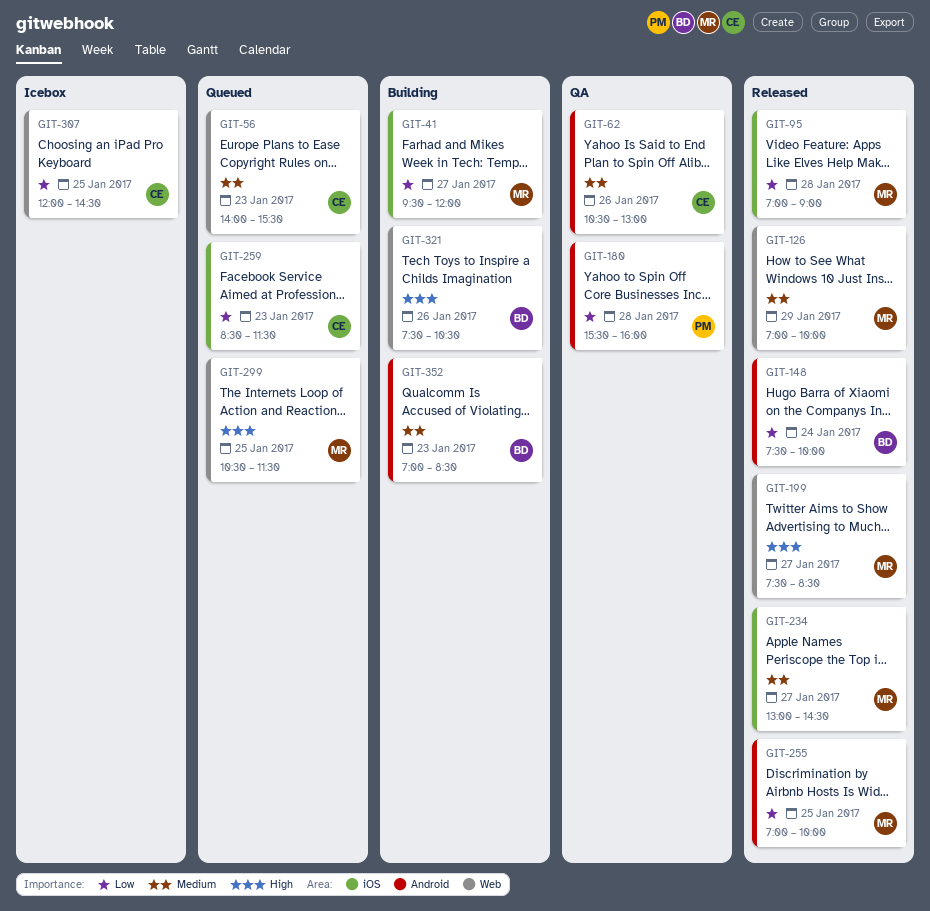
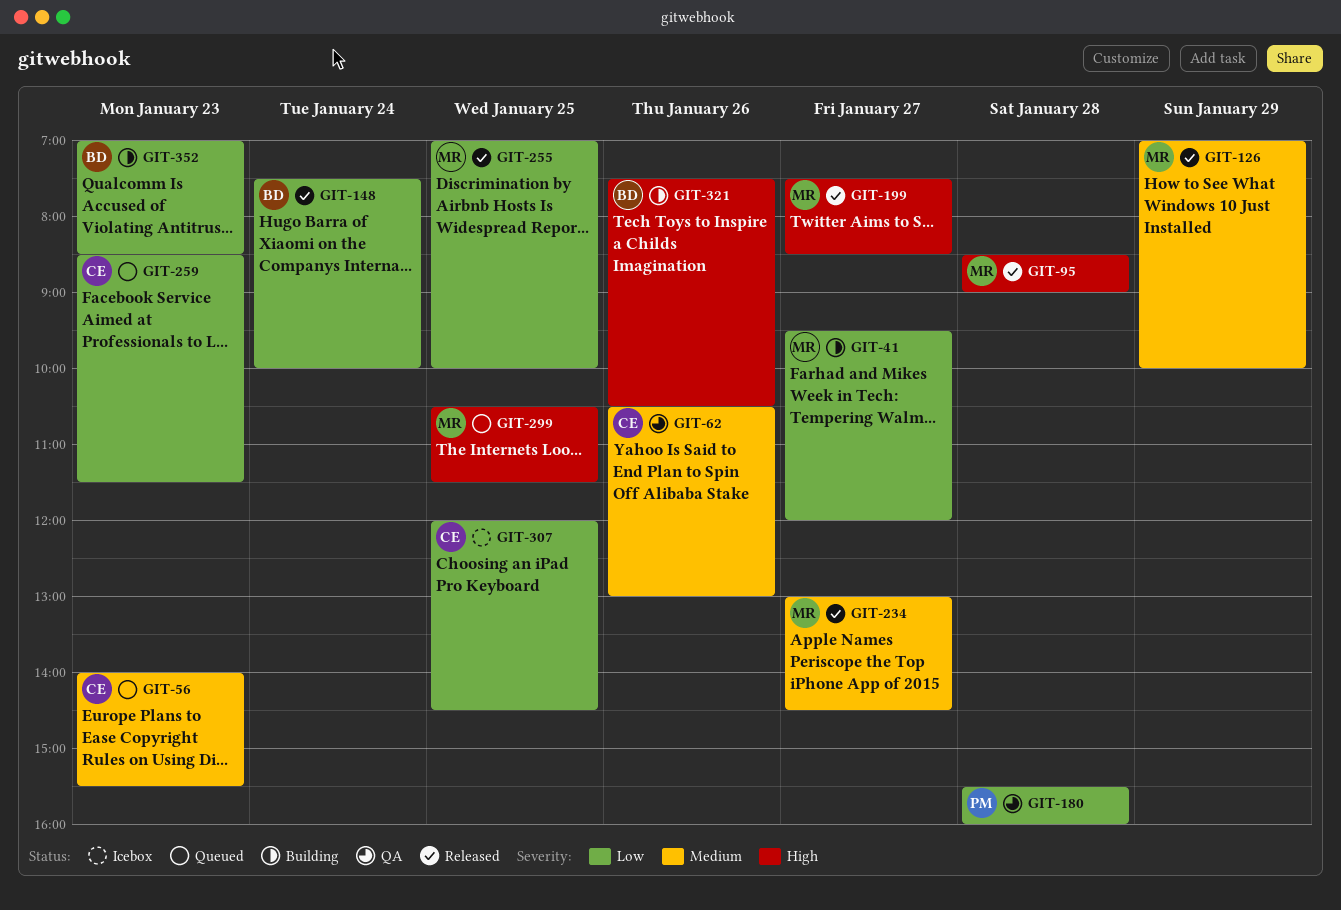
GIT-95, priority: Low -> High
GIT-95, begins: 07:00 -> 08:30
GIT-352, priority: Medium -> Low

